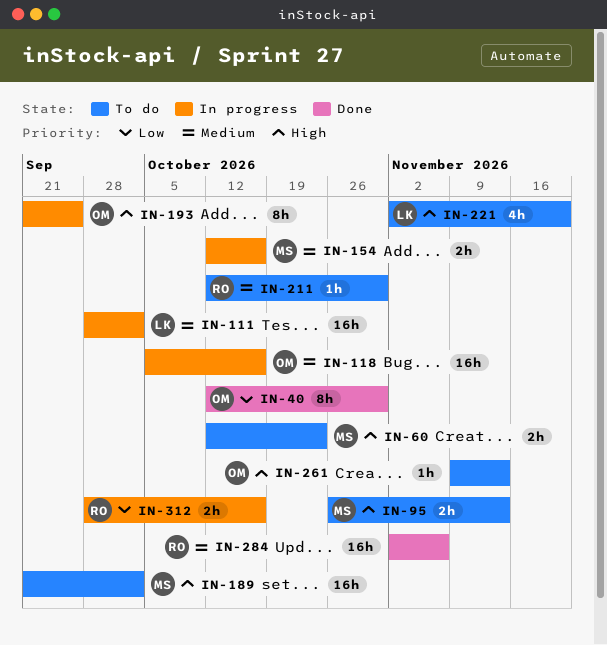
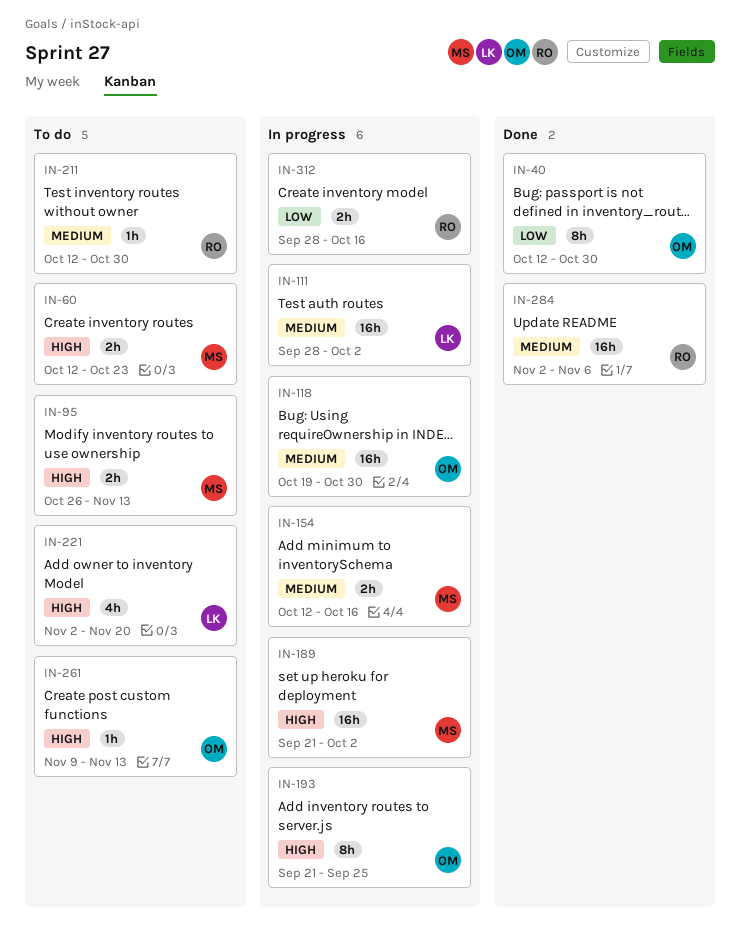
IN-118, start: Oct 5 -> Oct 19
IN-118, due: Oct 16 -> Oct 30
IN-189, status: To do -> In progress

